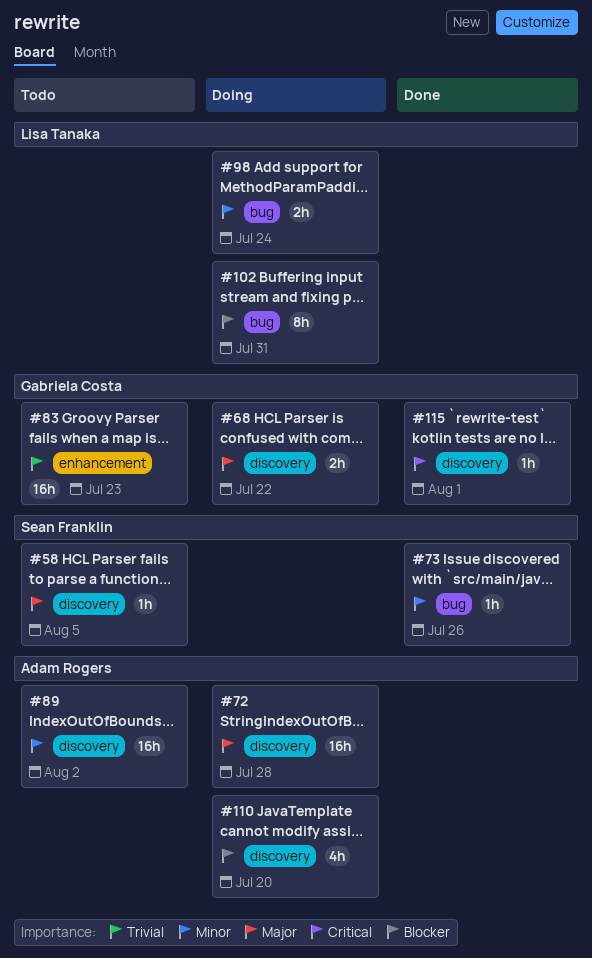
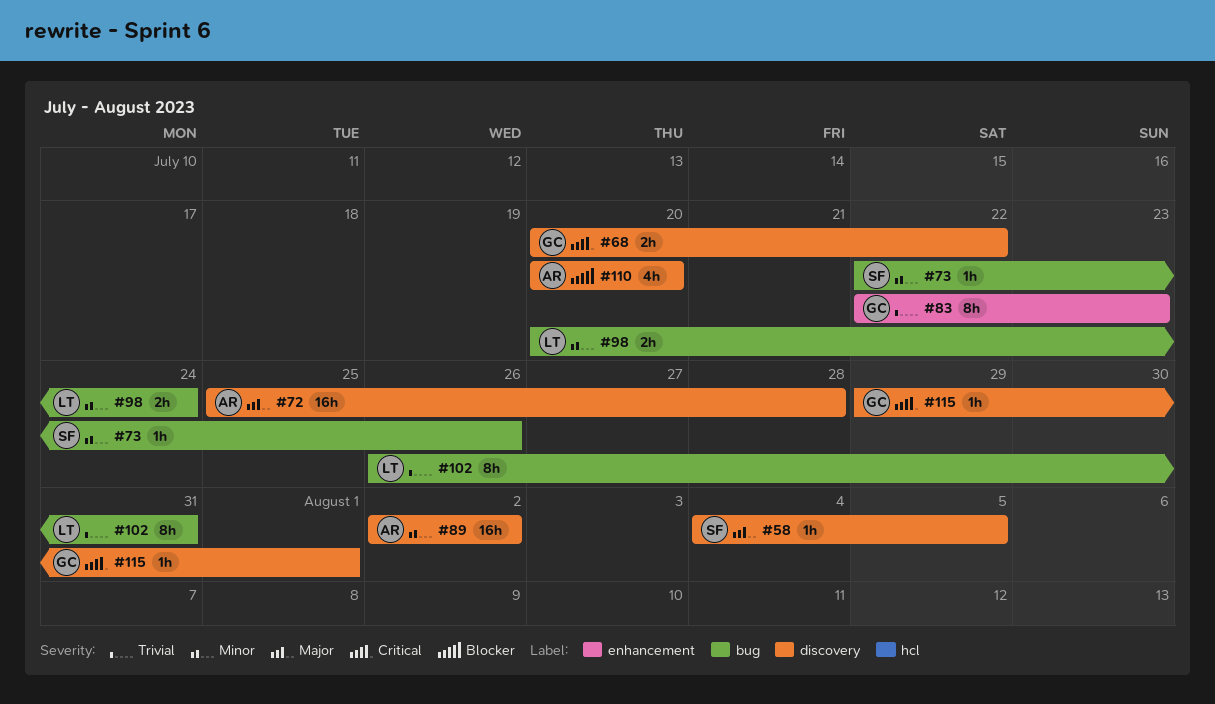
#68, priority: Major -> Critical
#83, estimate: 16h -> 8h
#102, priority: Blocker -> Trivial

